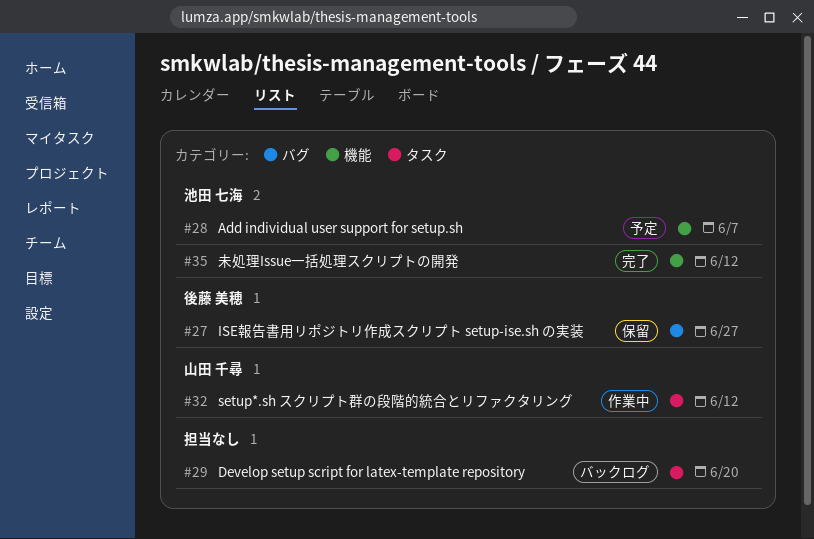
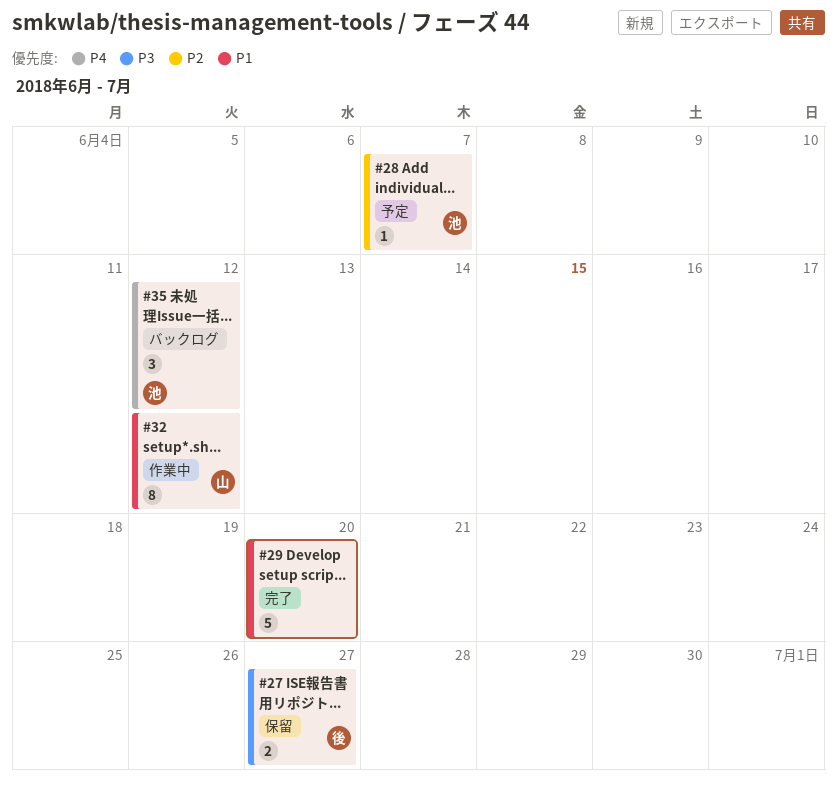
#29, status: バックログ -> 完了
#35, status: 完了 -> バックログ

